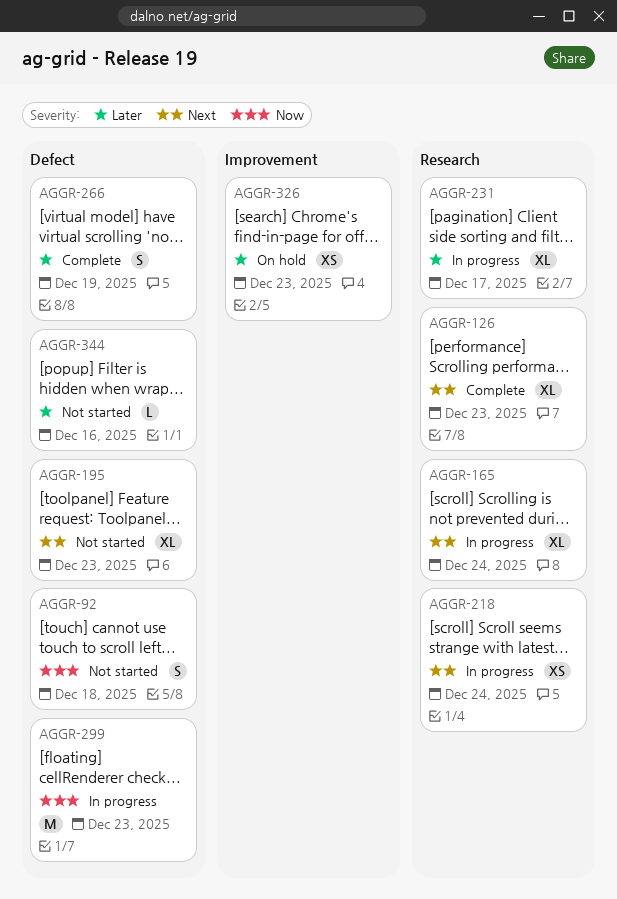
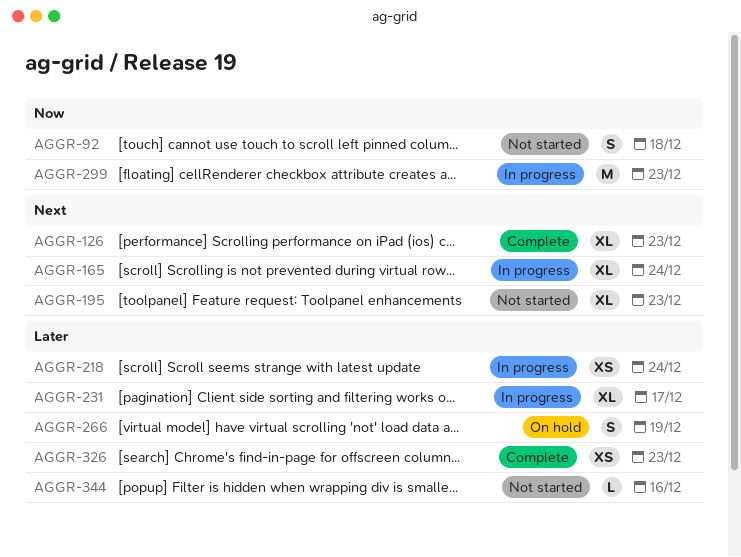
AGGR-218, priority: Next -> Later
AGGR-266, status: Complete -> On hold
AGGR-326, status: On hold -> Complete

